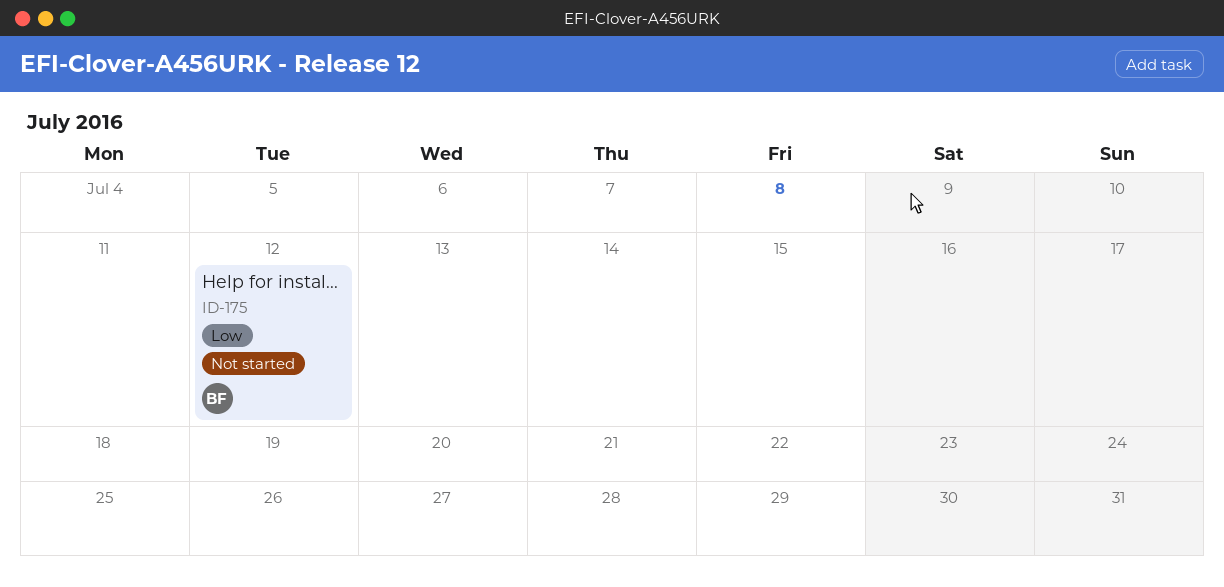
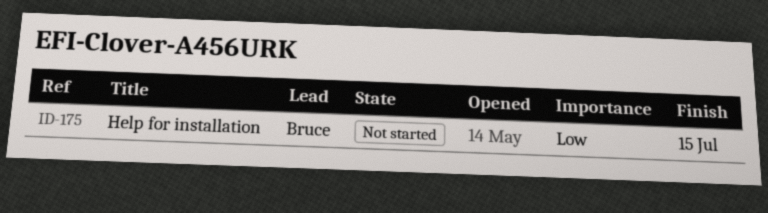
ID-175, due: Jul 12 -> Jul 15

